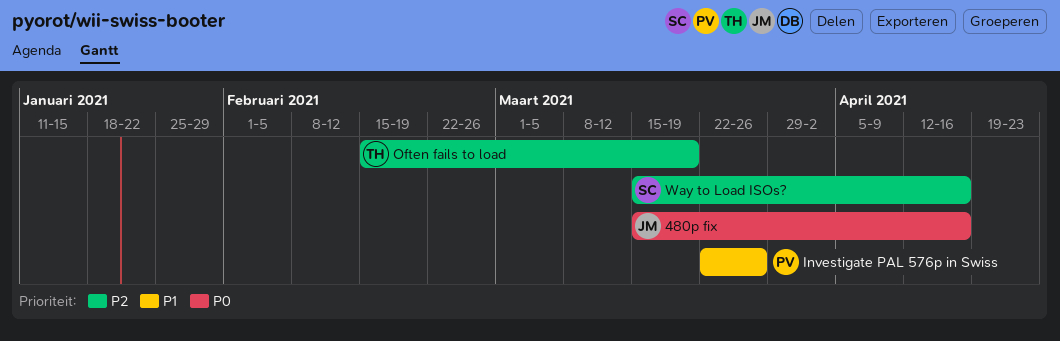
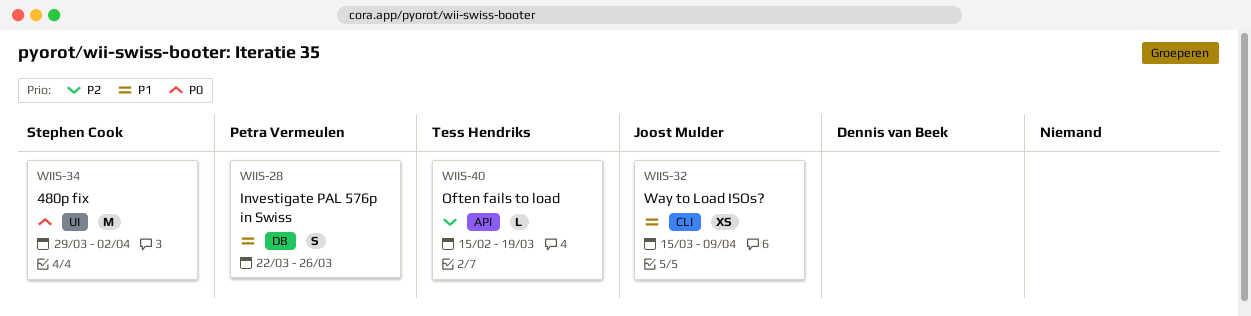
480p fix, owner: Joost Mulder -> Stephen Cook
480p fix, start: Mar 15 -> Mar 29
480p fix, due: Apr 16 -> Apr 2
Way to Load ISOs?, owner: Stephen Cook -> Joost Mulder
Way to Load ISOs?, priority: P2 -> P1
Way to Load ISOs?, due: Apr 16 -> Apr 9

